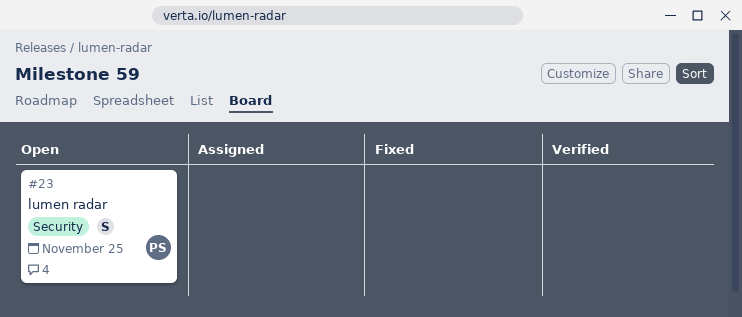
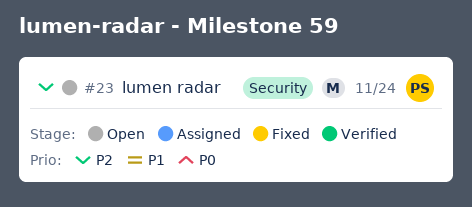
#23, estimate: S -> M
#23, due: Nov 25 -> Nov 24

